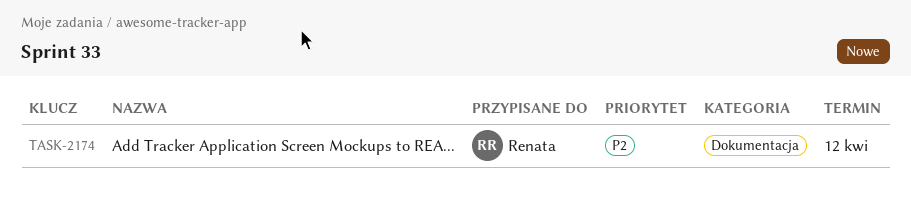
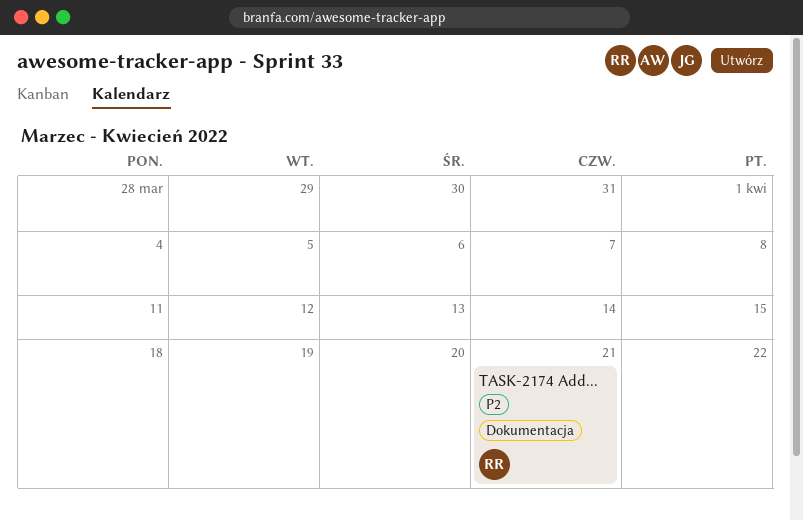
TASK-2174, due: Apr 12 -> Apr 21

